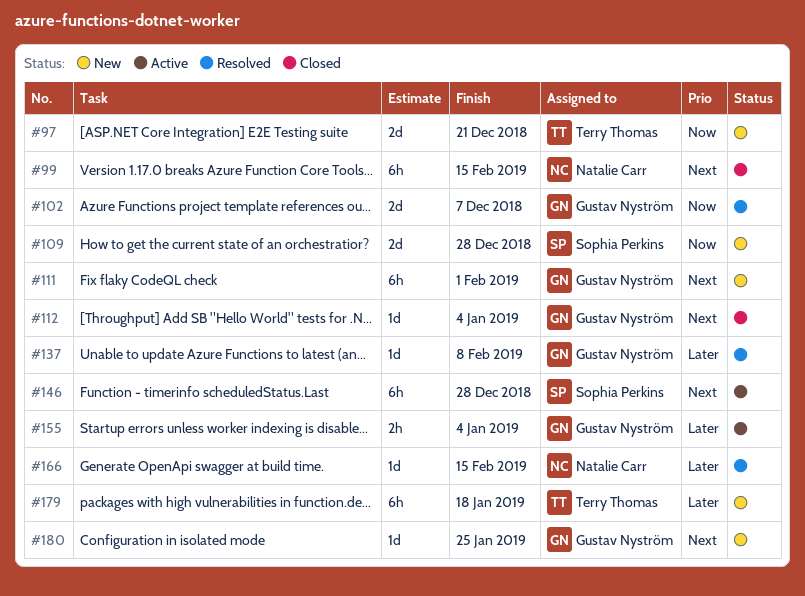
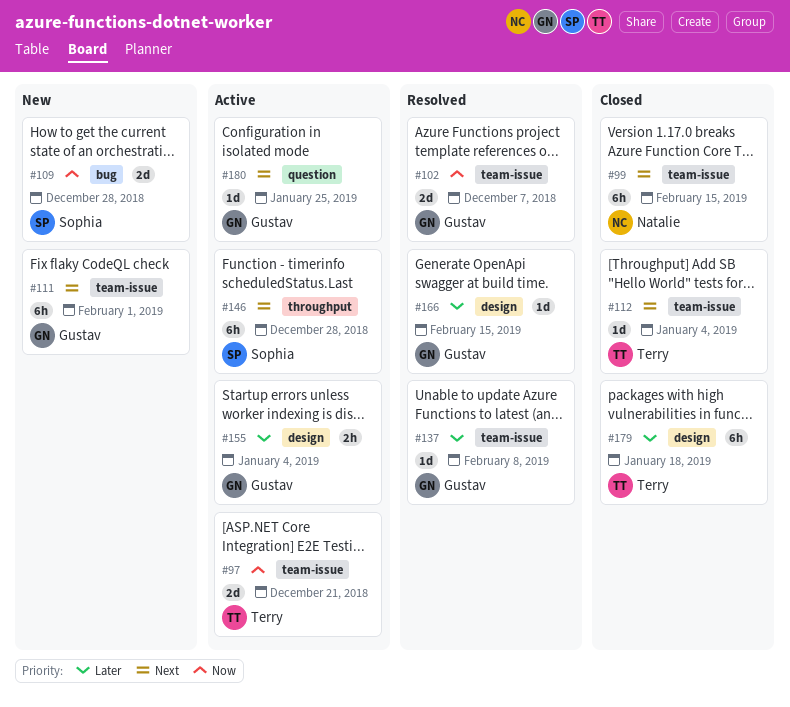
#97, status: New -> Active
#112, owner: Gustav Nyström -> Terry Thomas
#166, owner: Natalie Carr -> Gustav Nyström
#179, status: New -> Closed
#180, status: New -> Active

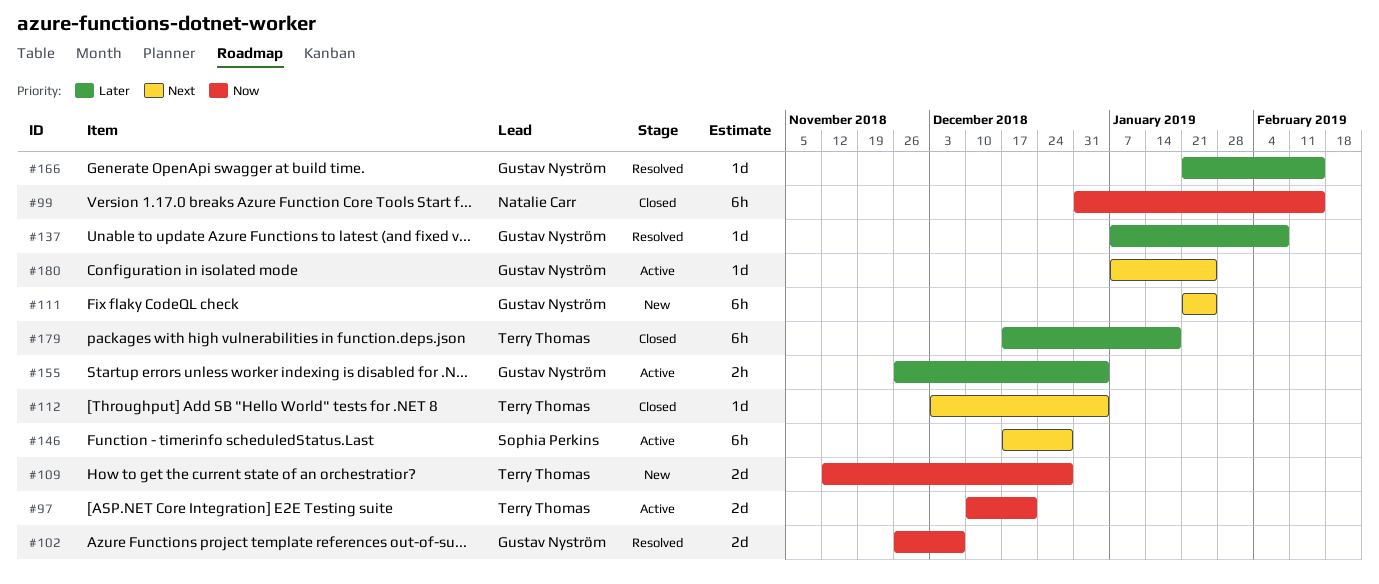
#99, priority: Next -> Now
#109, owner: Sophia Perkins -> Terry Thomas
#111, due: Feb 1 -> Jan 25

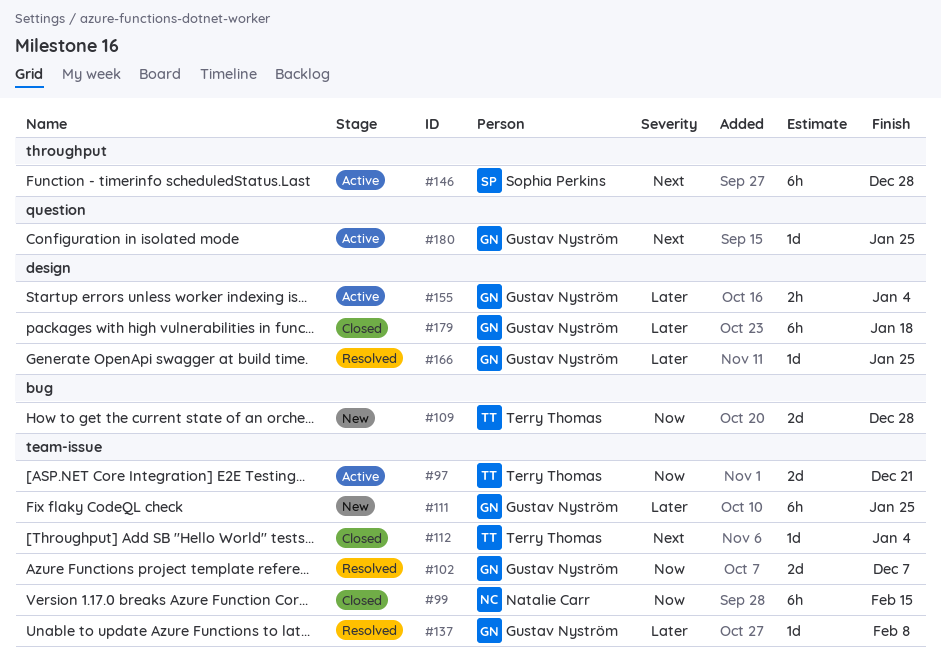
#111, priority: Next -> Later
#166, due: Feb 15 -> Jan 25
#179, owner: Terry Thomas -> Gustav Nyström

